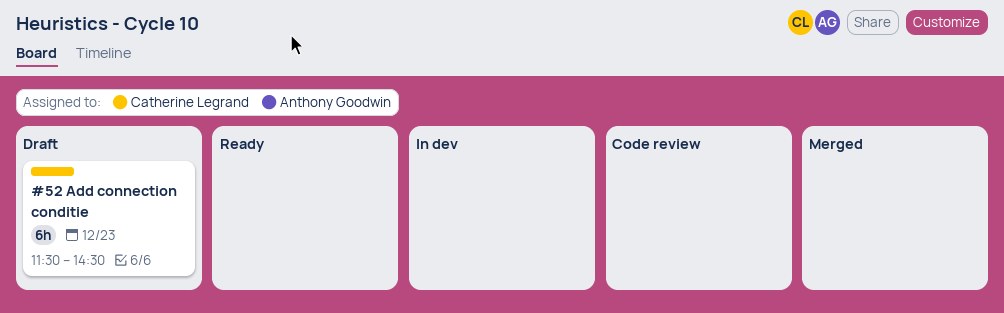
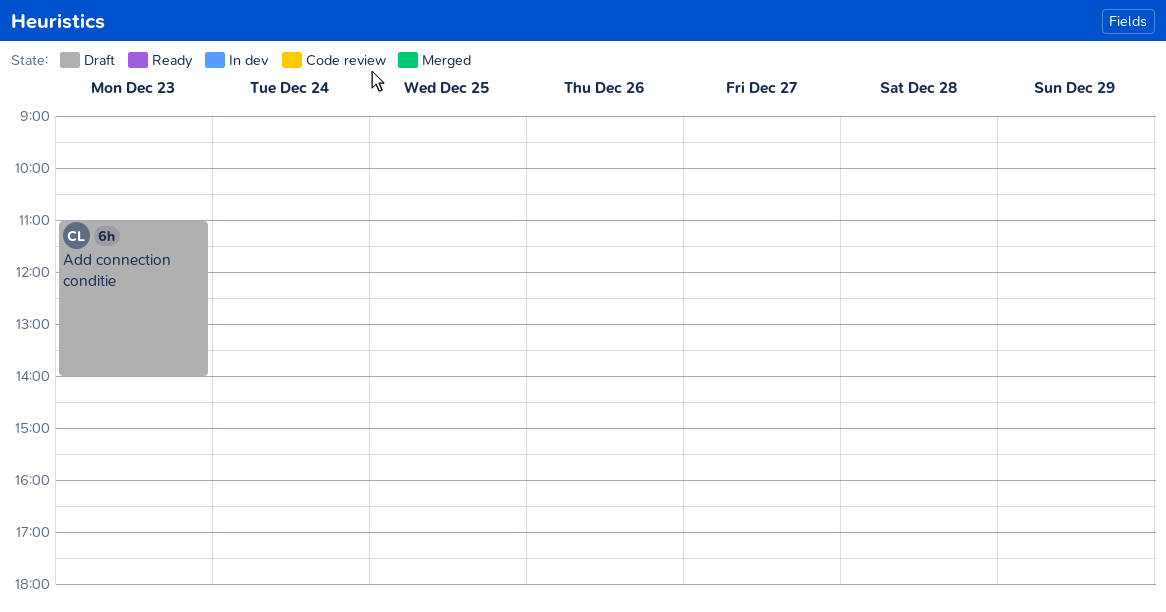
Add connection conditie, begins: 11:30 -> 11:00
Add connection conditie, ends: 14:30 -> 14:00

